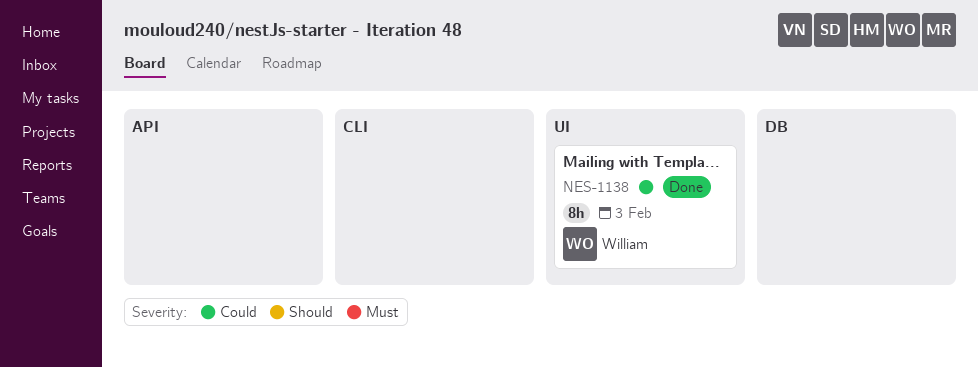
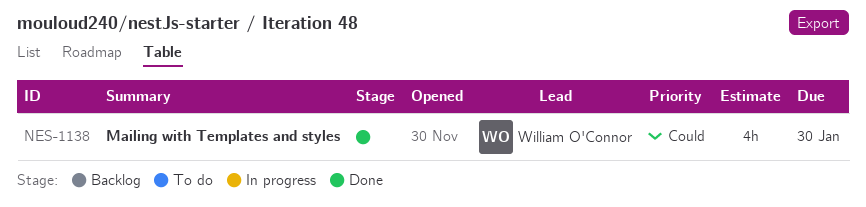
NES-1138, estimate: 8h -> 4h
NES-1138, due: Feb 3 -> Jan 30

